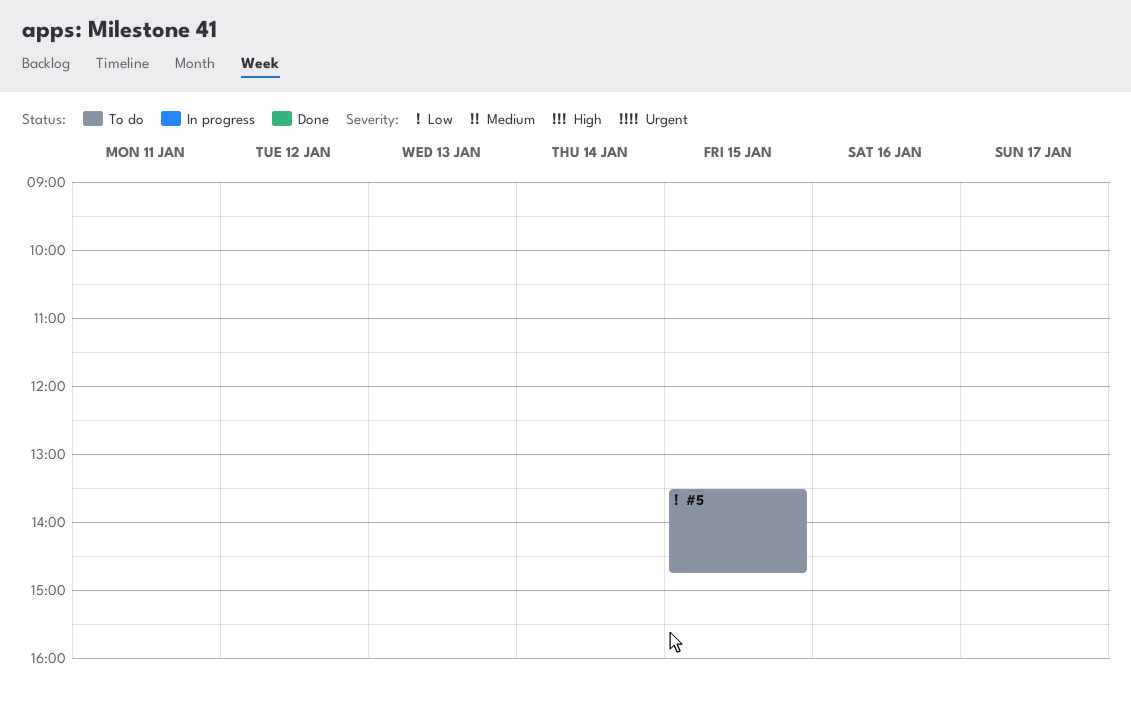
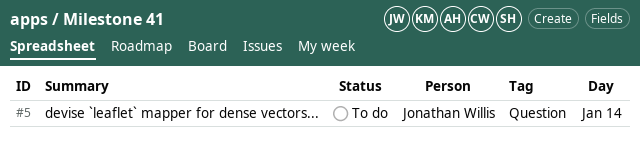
#5, day: Jan 15 -> Jan 14

